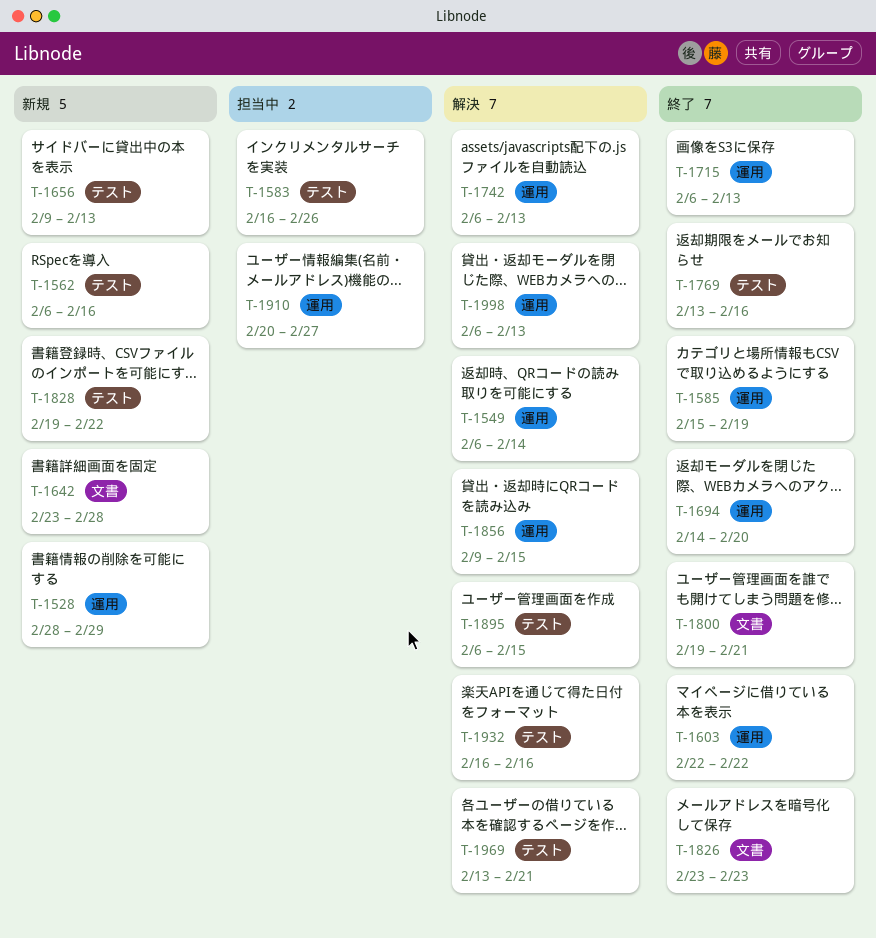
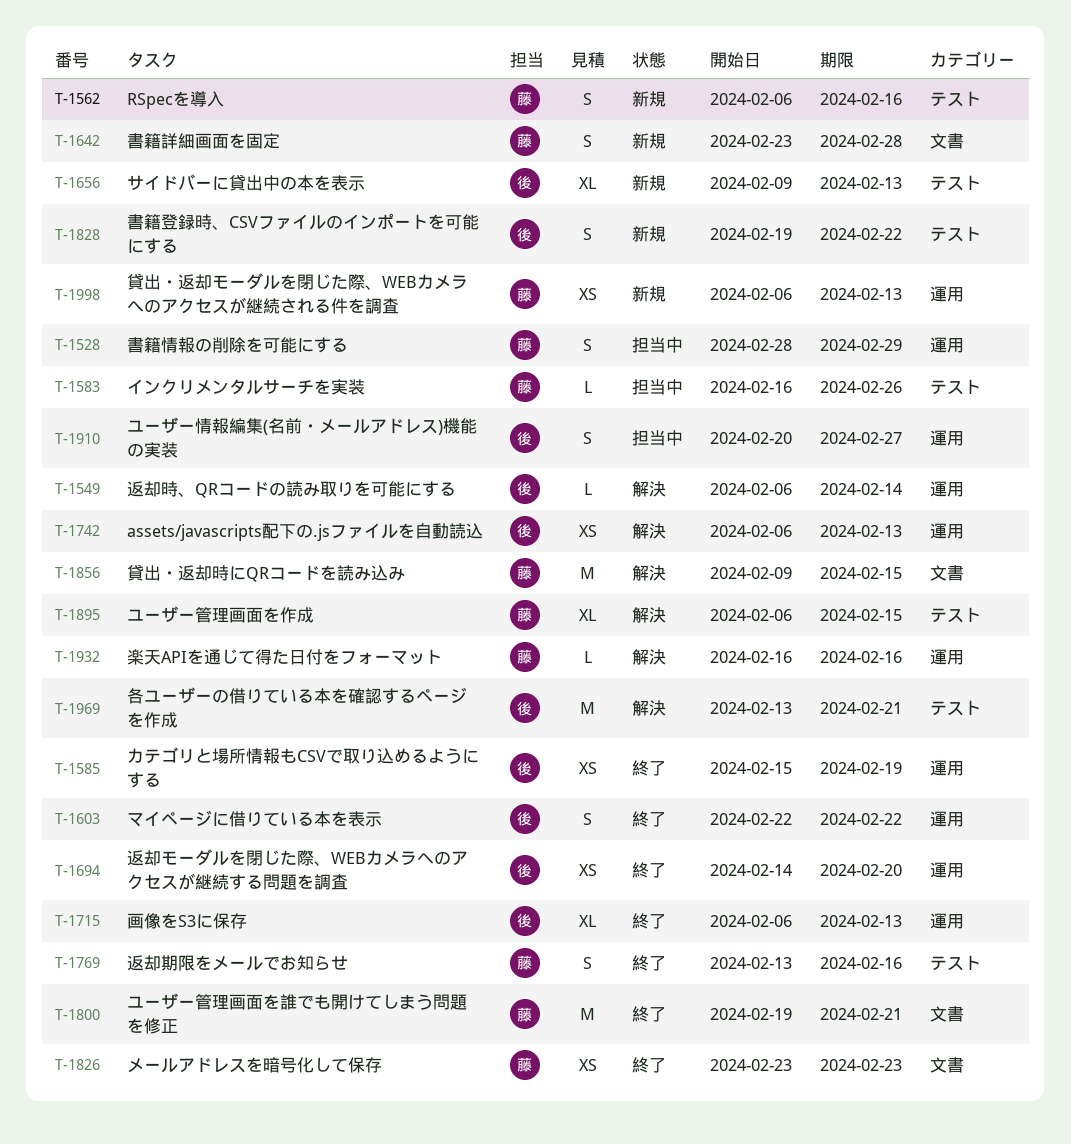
T-1528, status: 新規 -> 担当中
T-1856, label: 運用 -> 文書
T-1932, label: テスト -> 運用
T-1998, status: 解決 -> 新規

